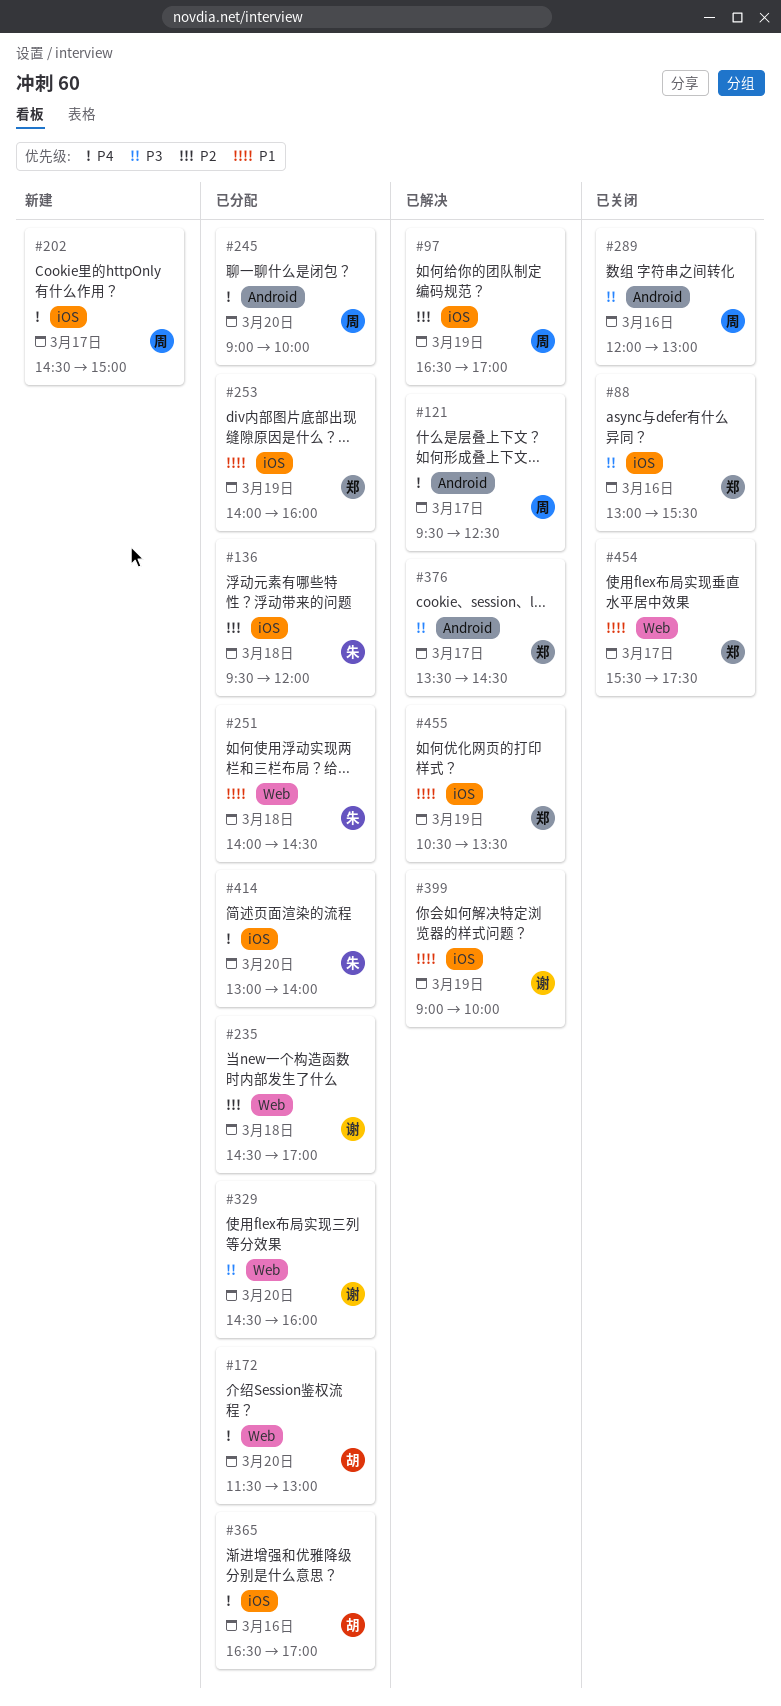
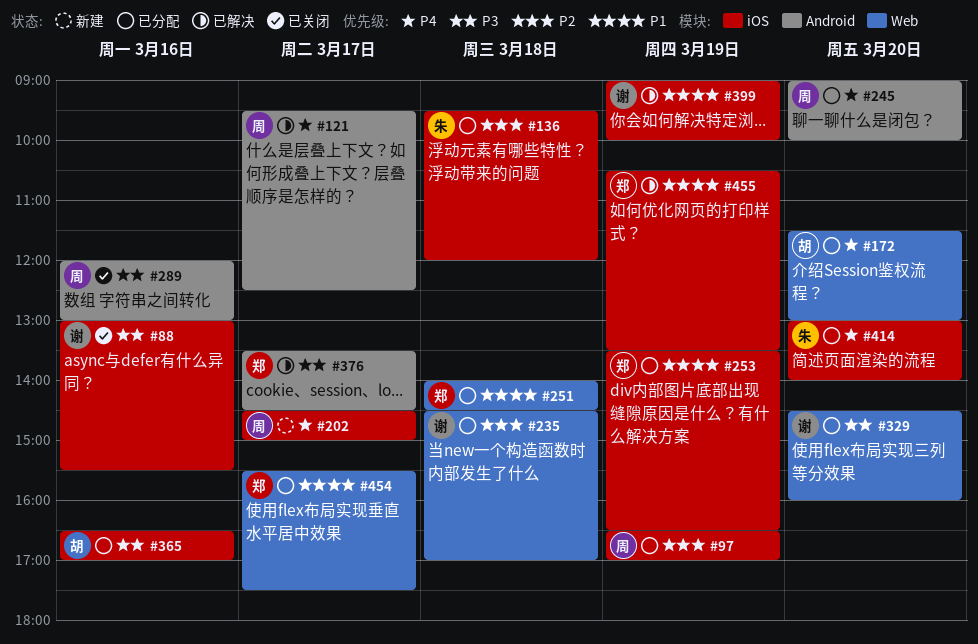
#88, owner: 郑 -> 谢
#97, status: 已解决 -> 已分配
#251, owner: 朱 -> 郑
#253, begins: 14:00 -> 13:30
#253, ends: 16:00 -> 16:30
#365, priority: P4 -> P3
#454, status: 已关闭 -> 已分配

